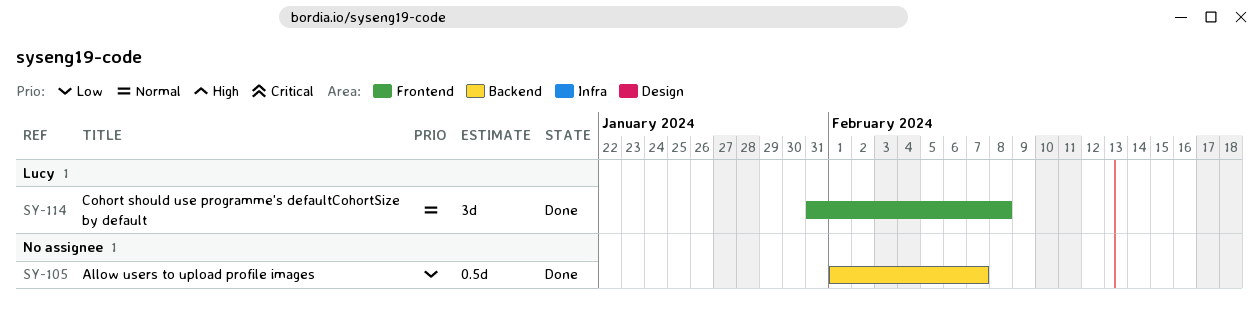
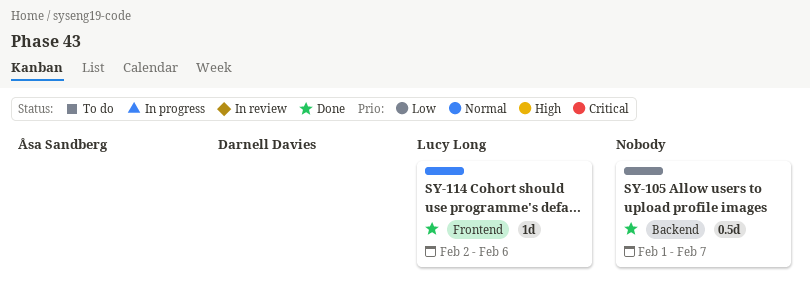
SY-114, estimate: 3d -> 1d
SY-114, start: Jan 31 -> Feb 2
SY-114, due: Feb 8 -> Feb 6

